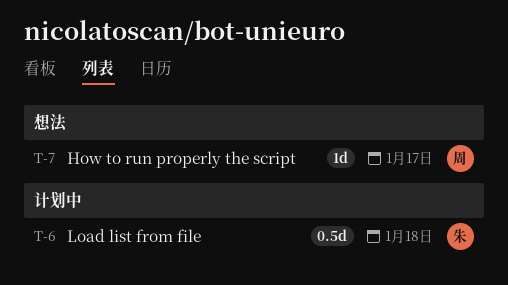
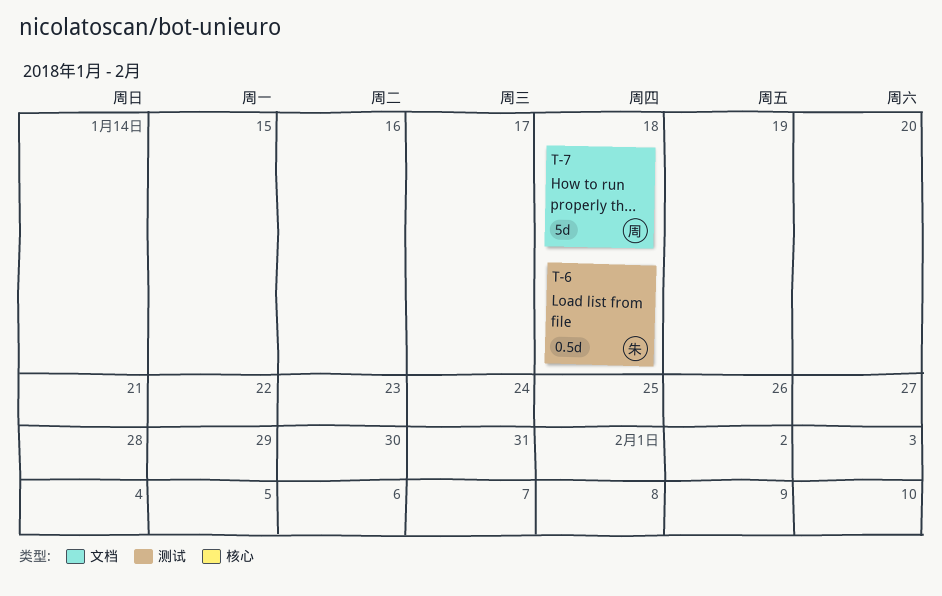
T-7, estimate: 1d -> 5d
T-7, due: Jan 17 -> Jan 18

